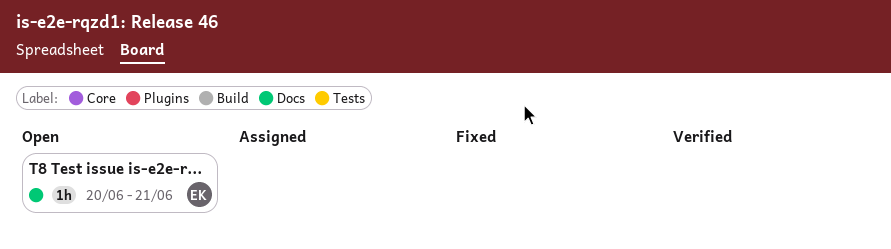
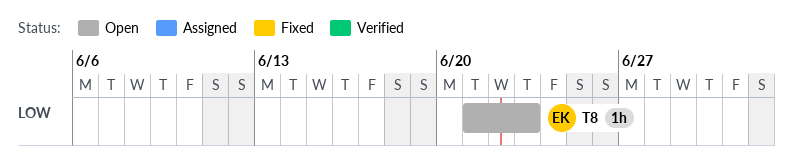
T8, start: Jun 20 -> Jun 21
T8, due: Jun 21 -> Jun 23

